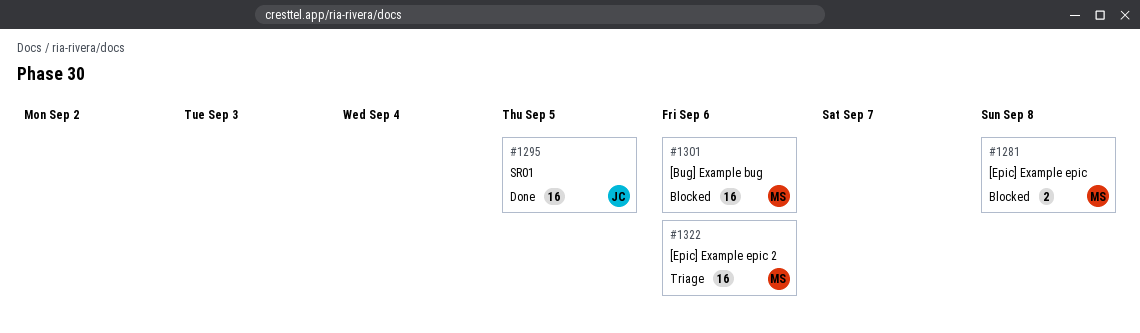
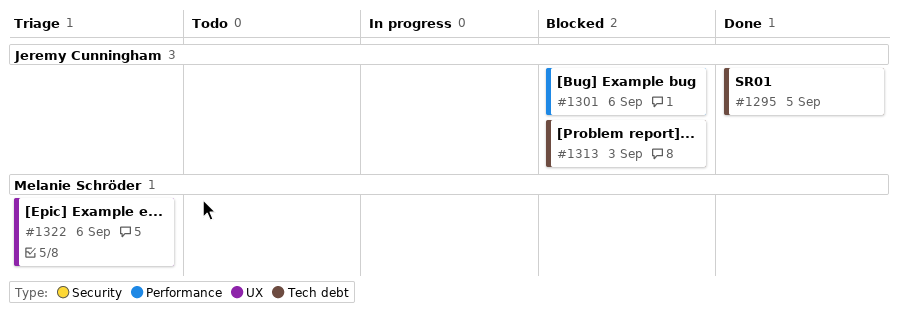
#1281: present -> none
#1301, owner: Melanie Schröder -> Jeremy Cunningham
#1313: none -> present

